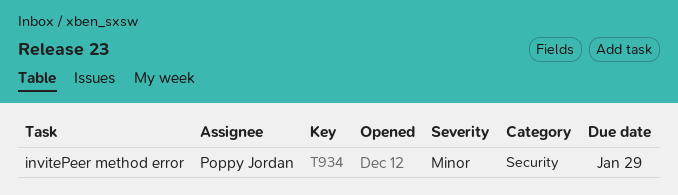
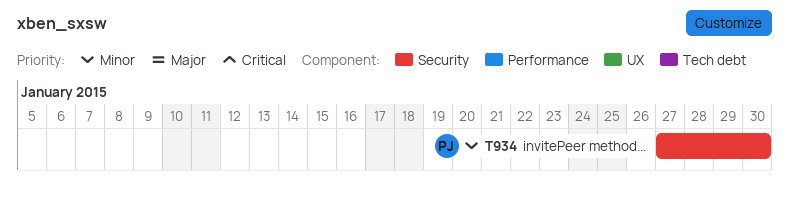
T934, due: Jan 29 -> Jan 30

